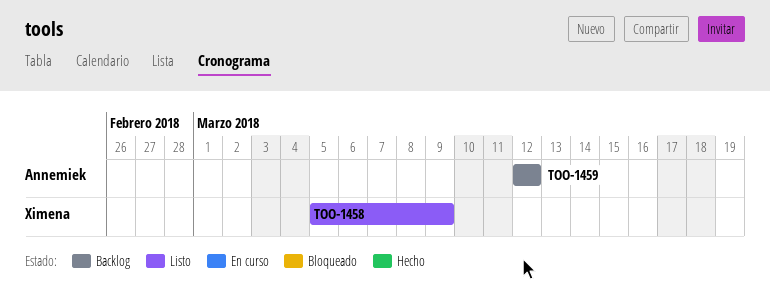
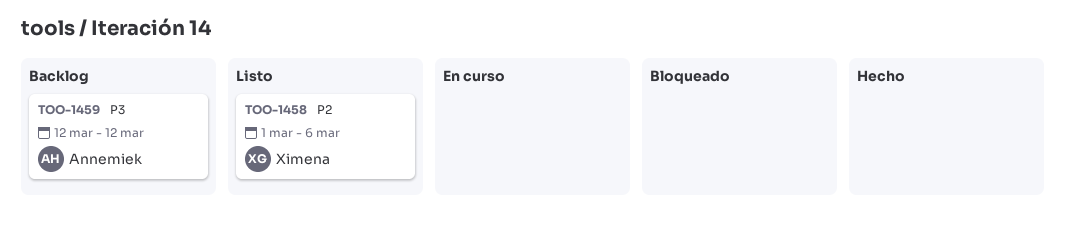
TOO-1458, start: Mar 5 -> Mar 1
TOO-1458, due: Mar 9 -> Mar 6

